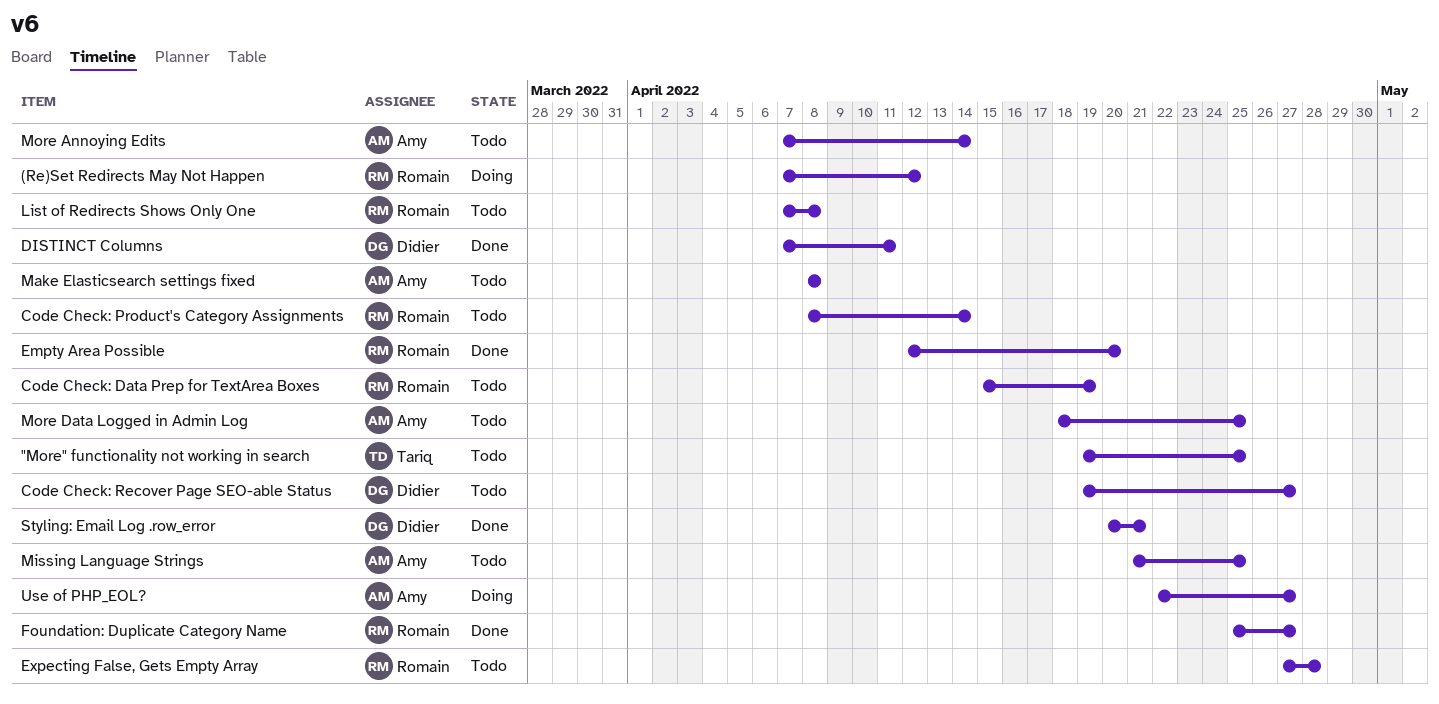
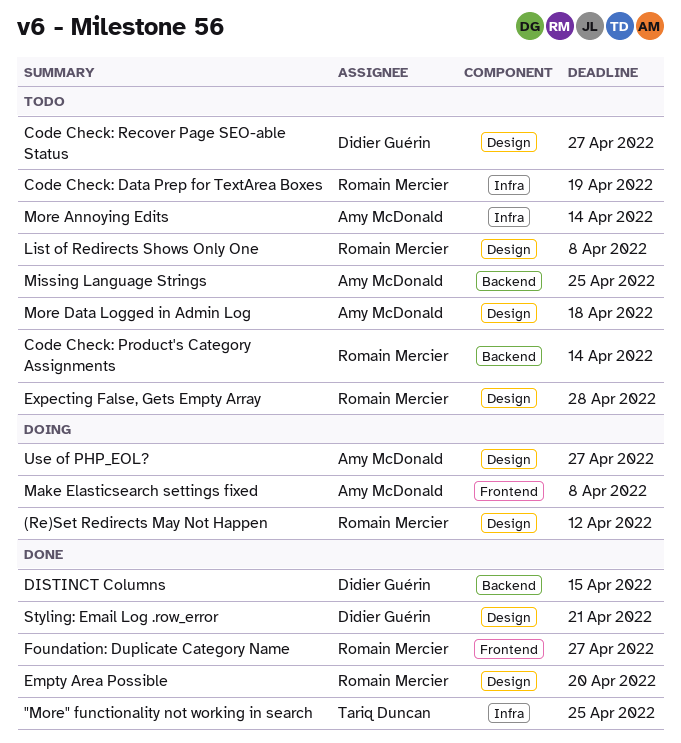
"More" functionality not working in search, status: Todo -> Done
DISTINCT Columns, due: Apr 11 -> Apr 15
Make Elasticsearch settings fixed, status: Todo -> Doing
More Data Logged in Admin Log, due: Apr 25 -> Apr 18

